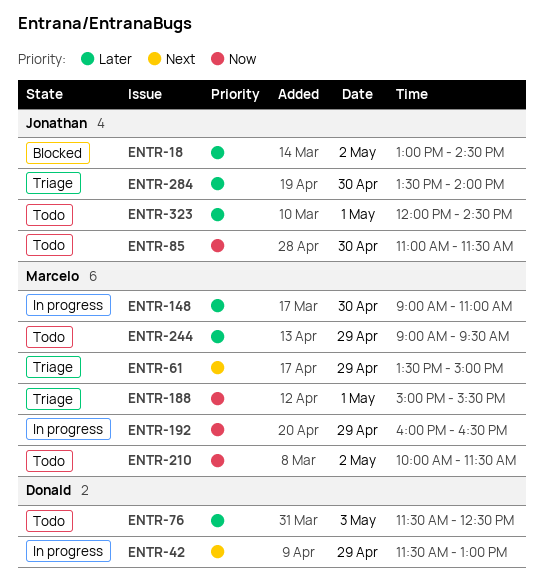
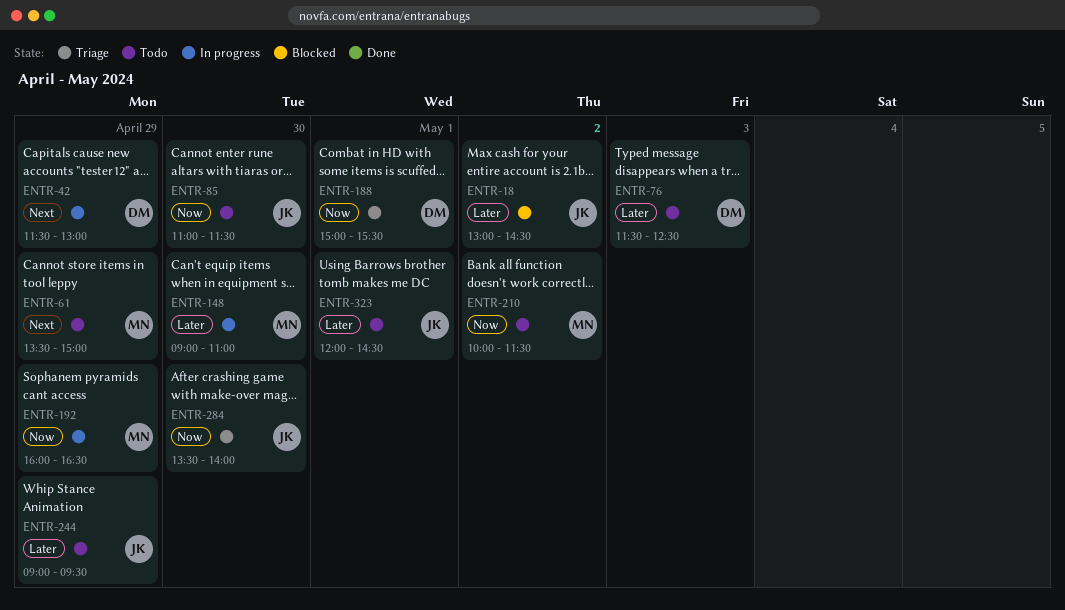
ENTR-61, status: Triage -> Todo
ENTR-188, owner: Marcelo -> Donald
ENTR-244, owner: Marcelo -> Jonathan
ENTR-284, priority: Later -> Now

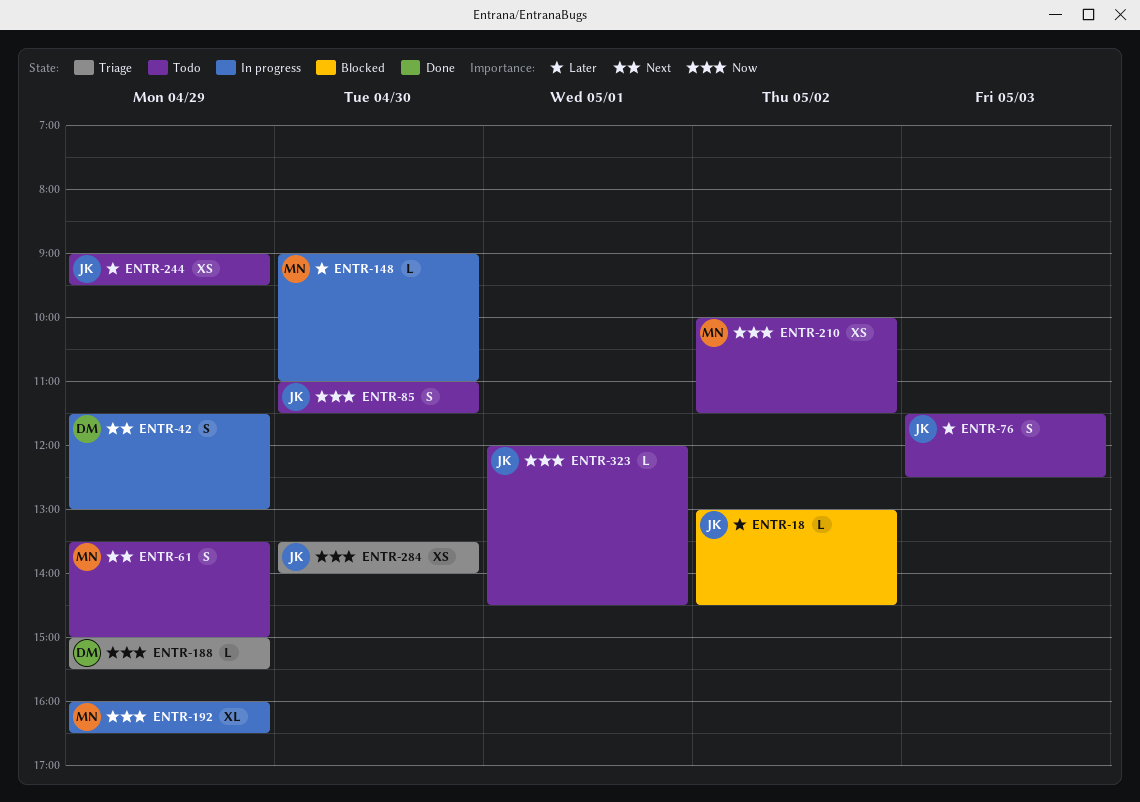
ENTR-76, owner: DM -> JK
ENTR-188, day: May 1 -> Apr 29
ENTR-323, priority: Later -> Now

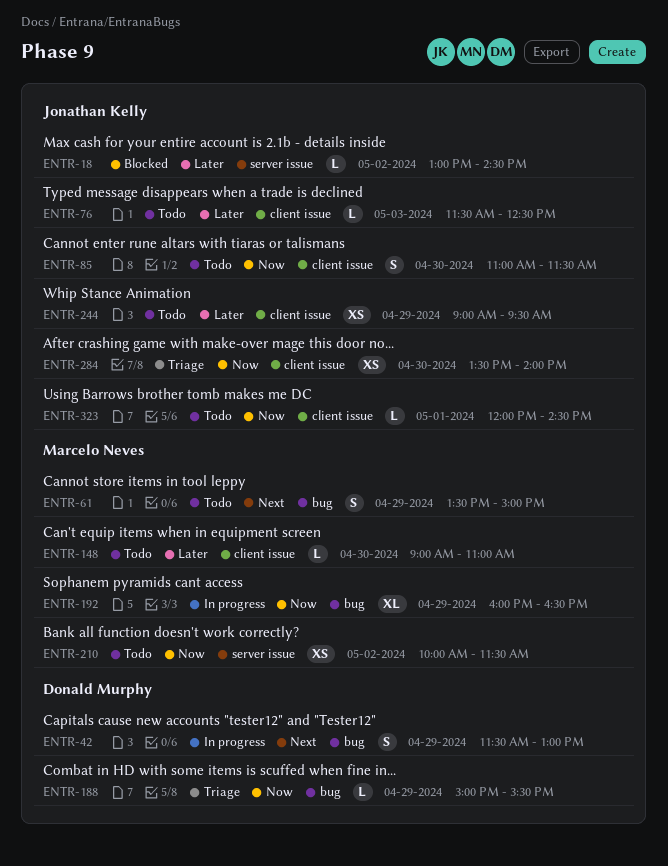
ENTR-76, estimate: S -> L
ENTR-148, status: In progress -> Todo

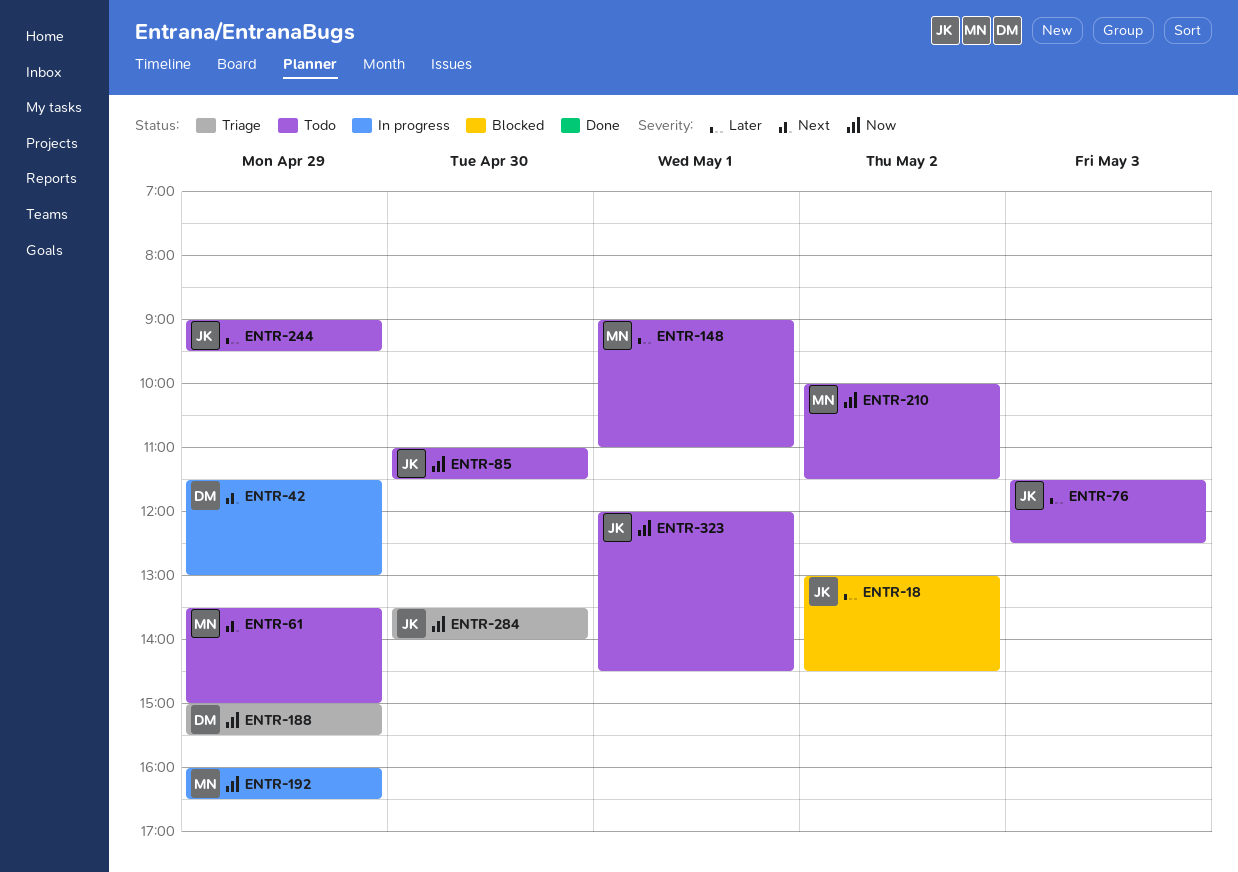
ENTR-148, day: Apr 30 -> May 1

